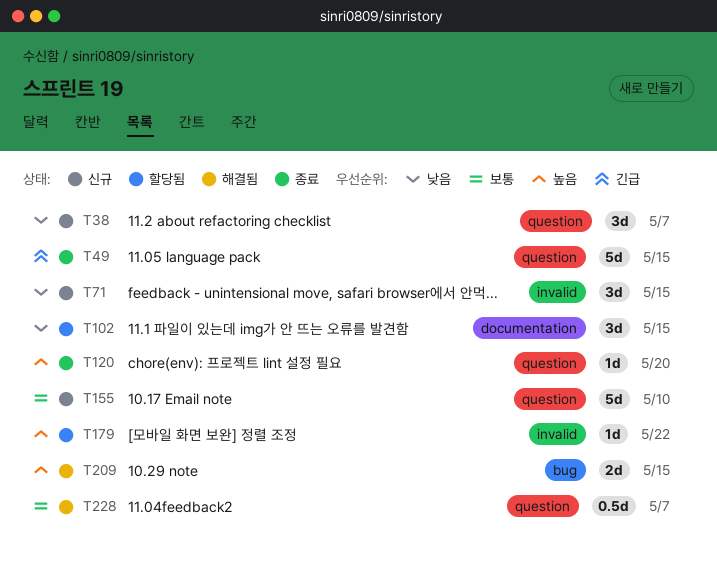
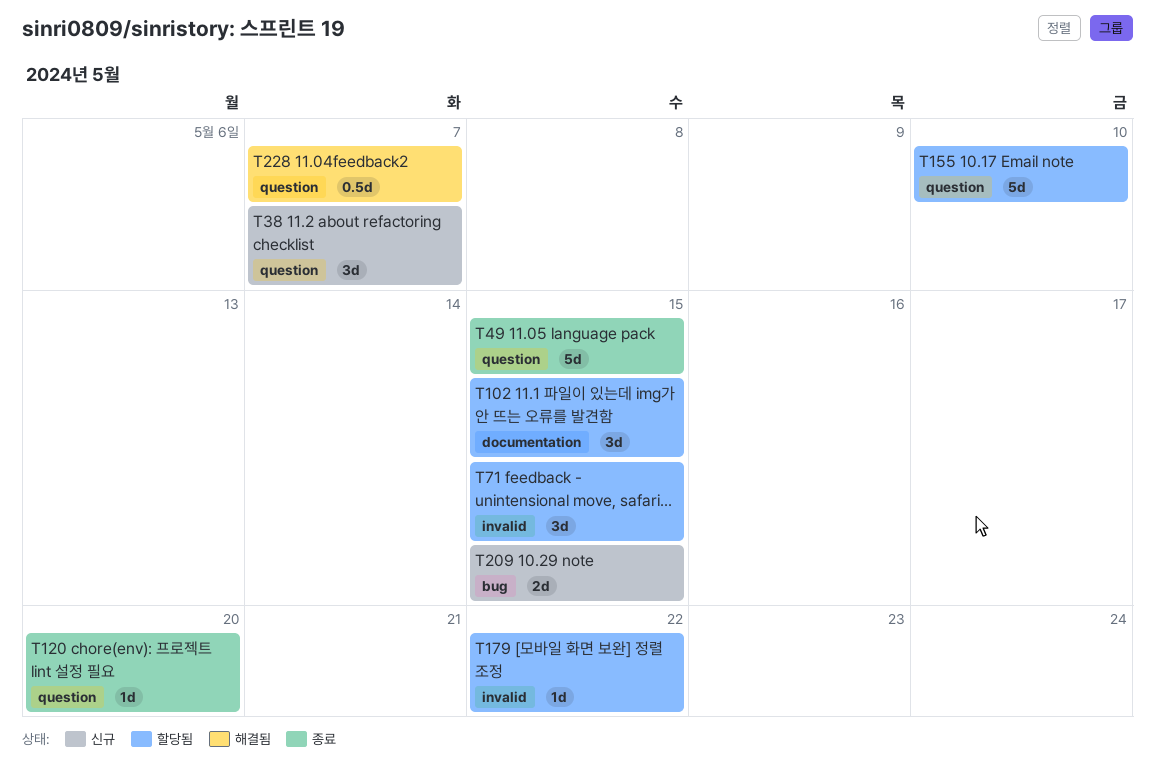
T71, status: 신규 -> 할당됨
T155, status: 신규 -> 할당됨
T209, status: 해결됨 -> 신규

